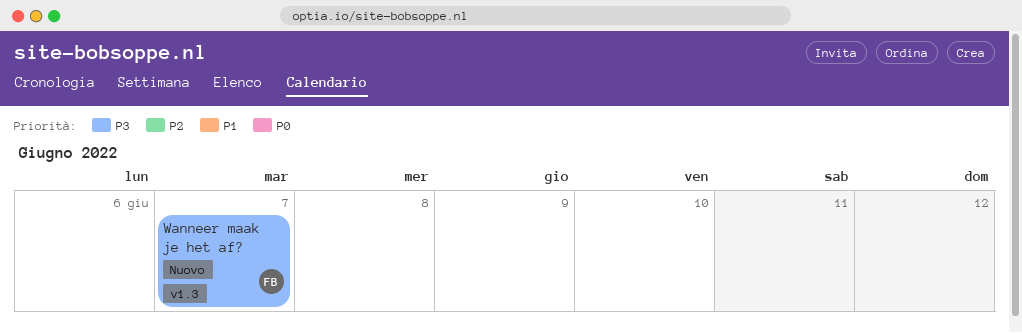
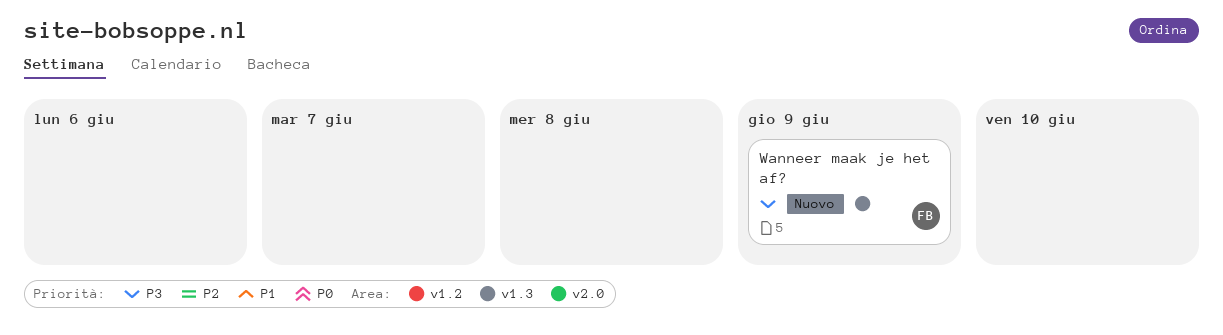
Wanneer maak je het af?, due: Jun 7 -> Jun 9

